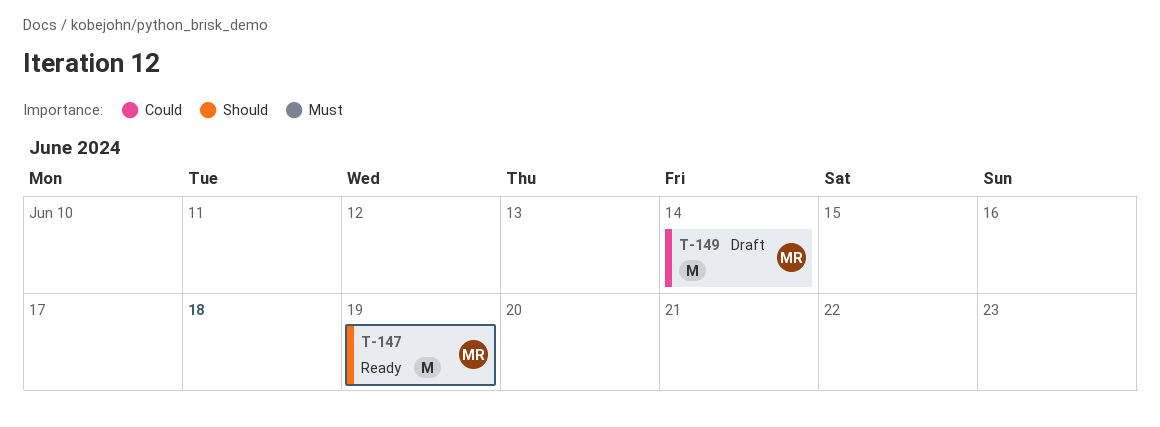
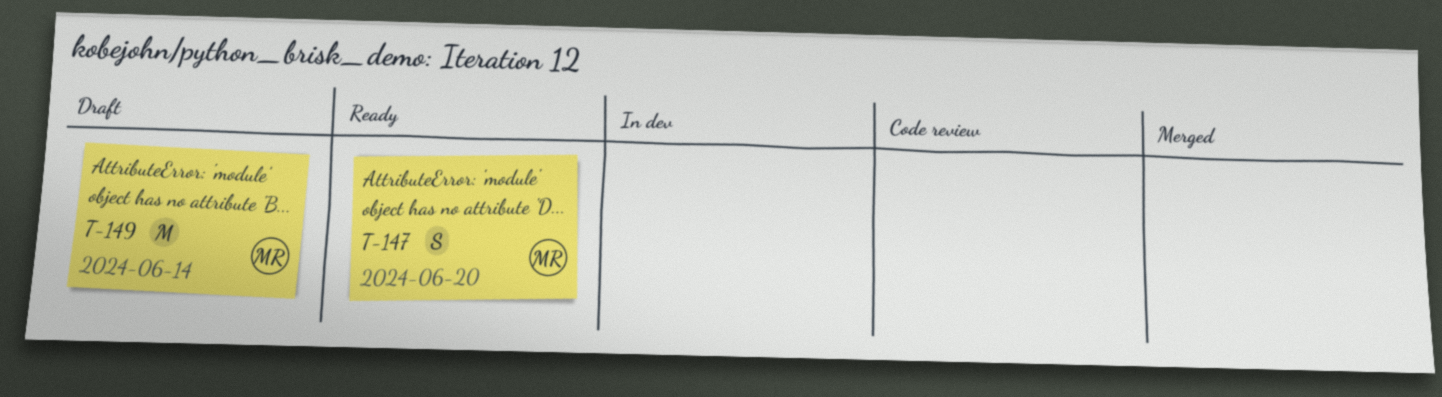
T-147, estimate: M -> S
T-147, due: Jun 19 -> Jun 20

